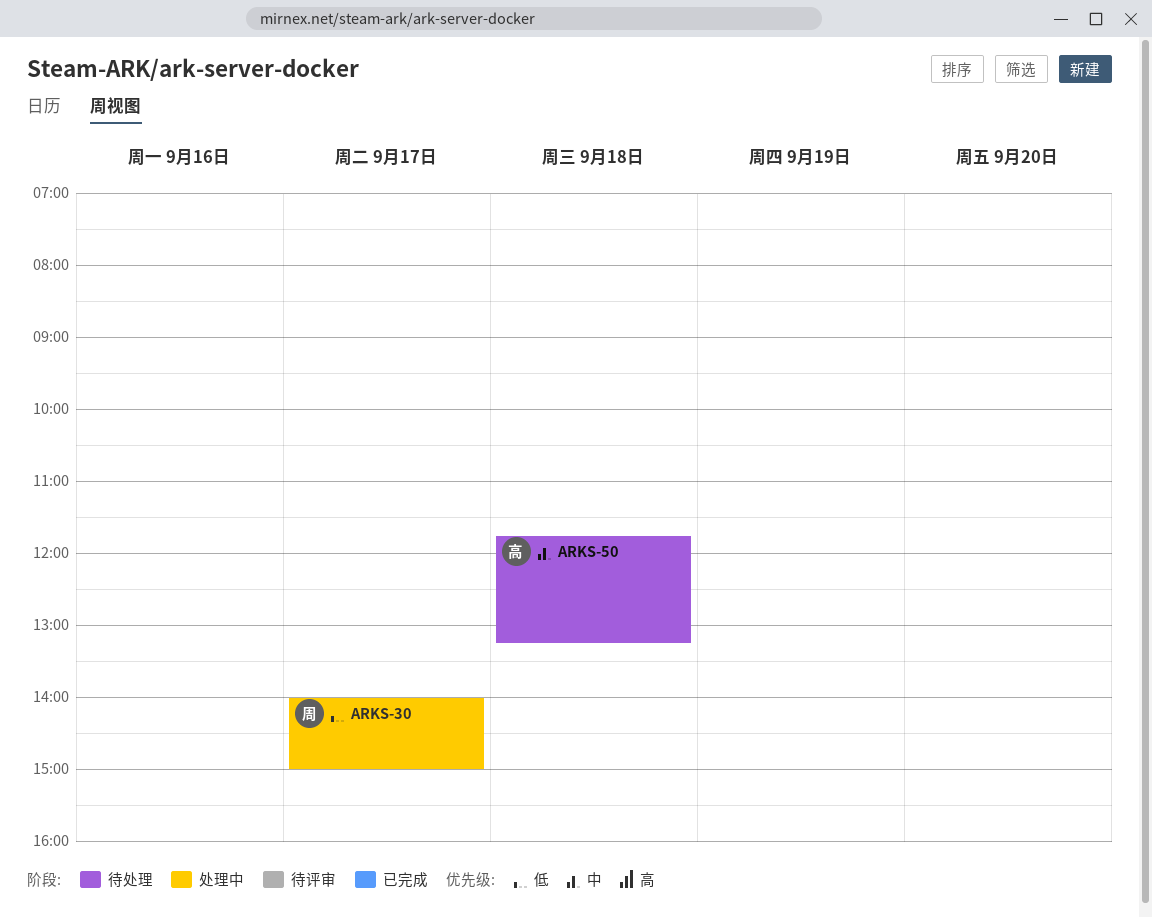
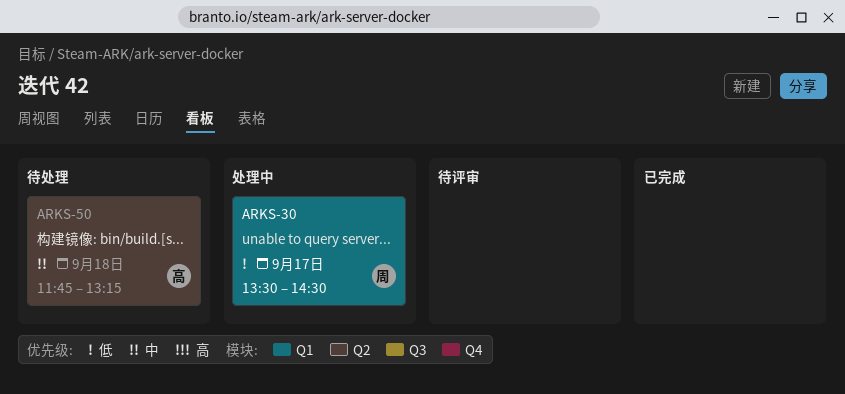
ARKS-30, begins: 14:00 -> 13:30
ARKS-30, ends: 15:00 -> 14:30

